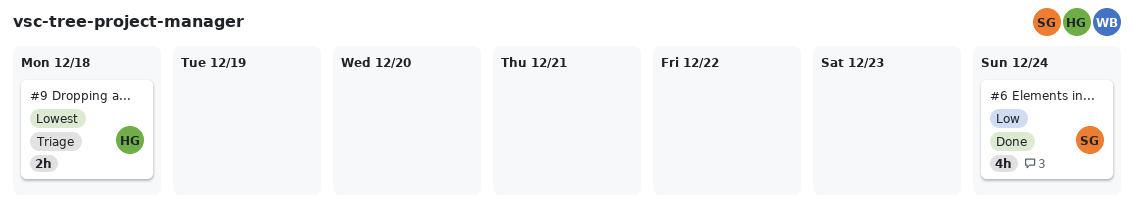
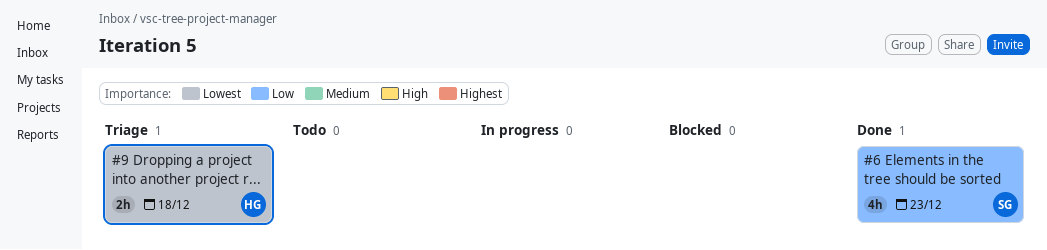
#6, due: Dec 24 -> Dec 23

